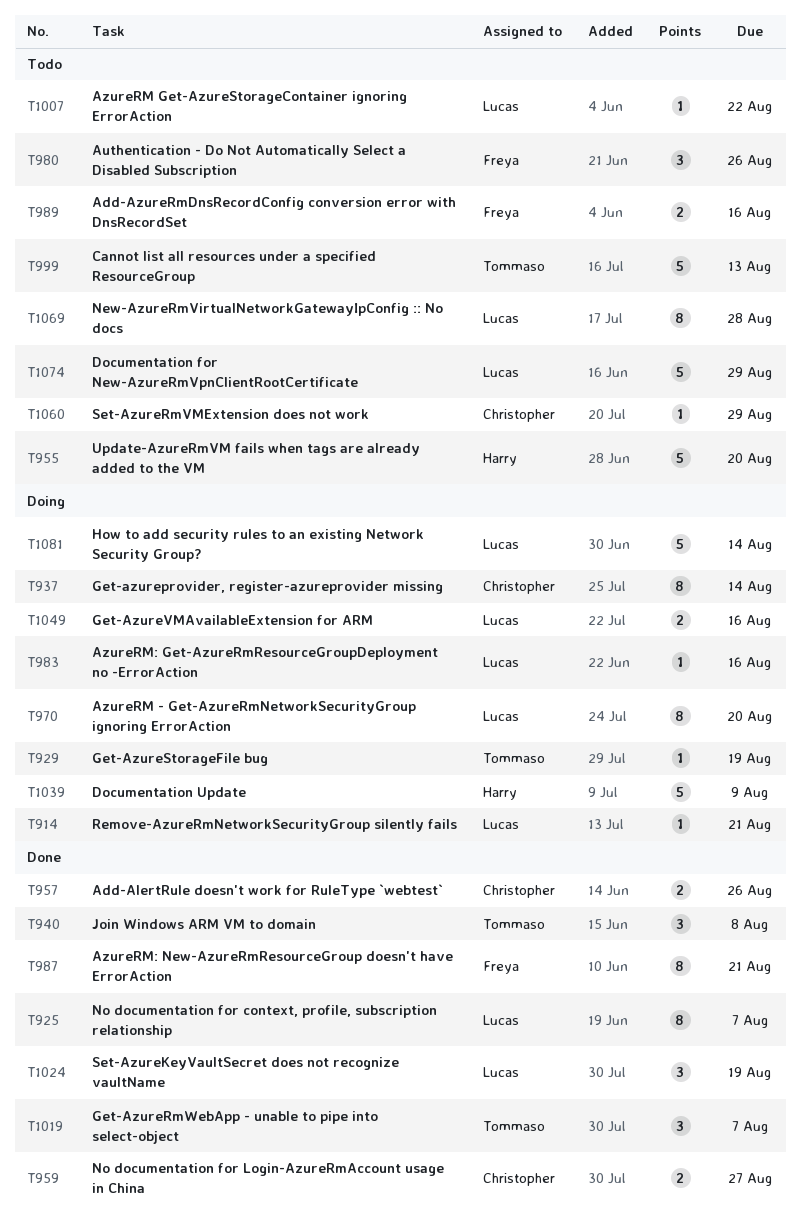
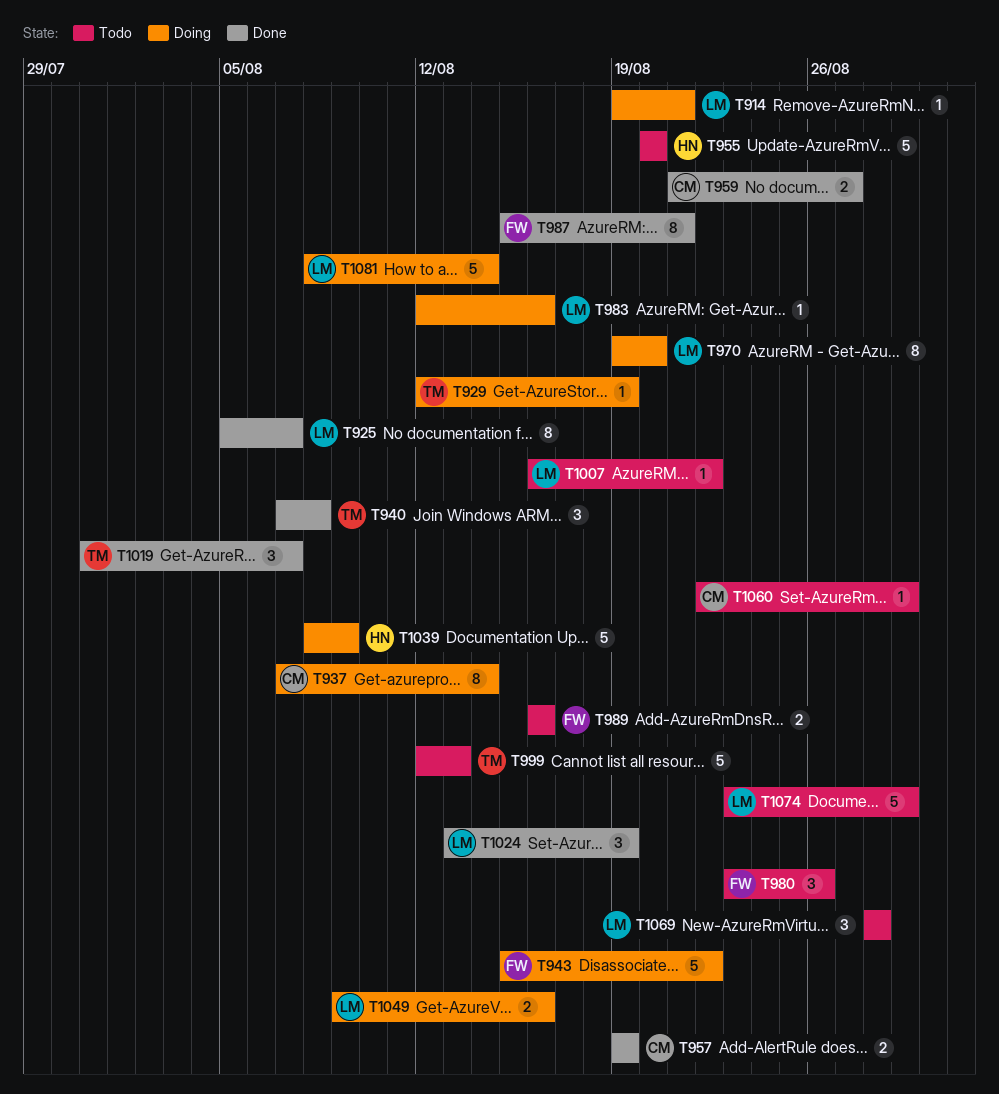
T943: none -> present
T957, due: Aug 26 -> Aug 19
T1069, estimate: 8 -> 3

